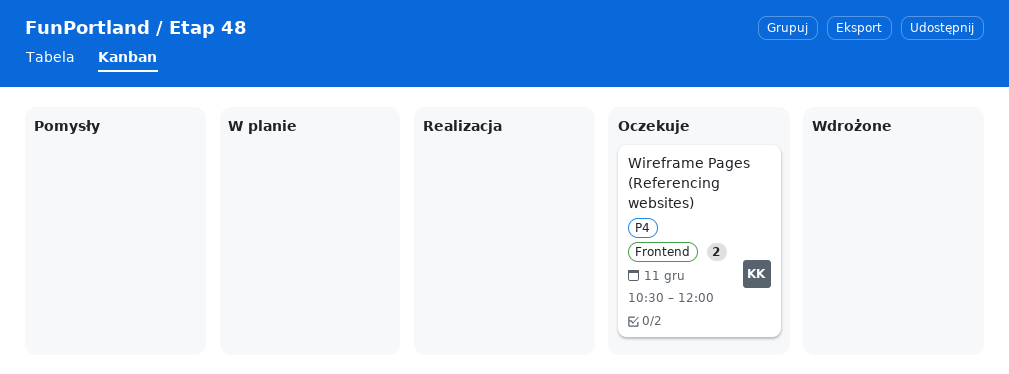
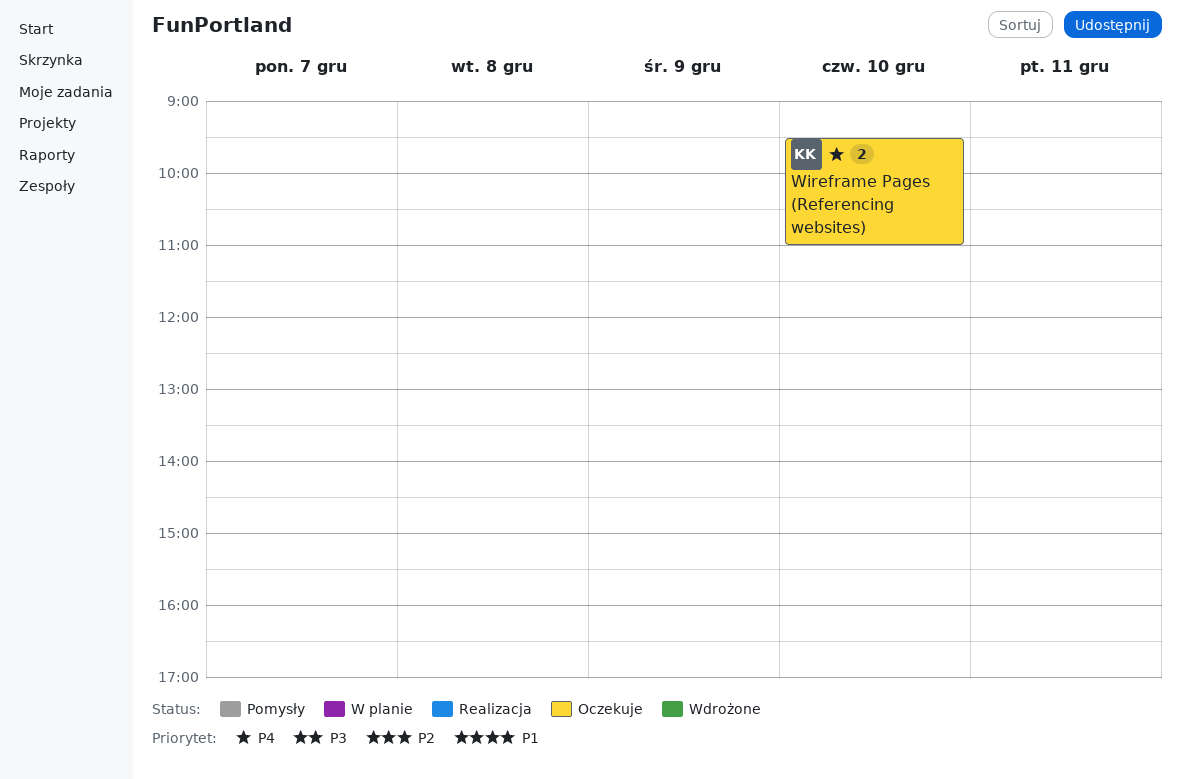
Wireframe Pages (Referencing websites), day: Dec 11 -> Dec 10
Wireframe Pages (Referencing websites), begins: 10:30 -> 09:30
Wireframe Pages (Referencing websites), ends: 12:00 -> 11:00

